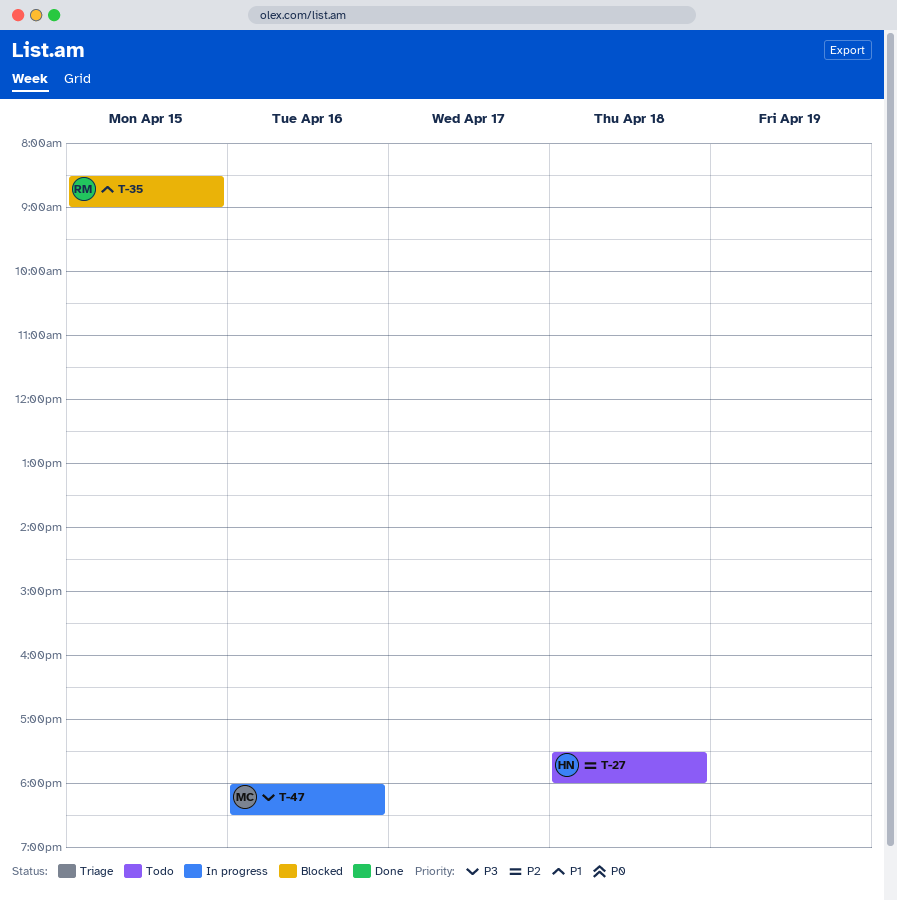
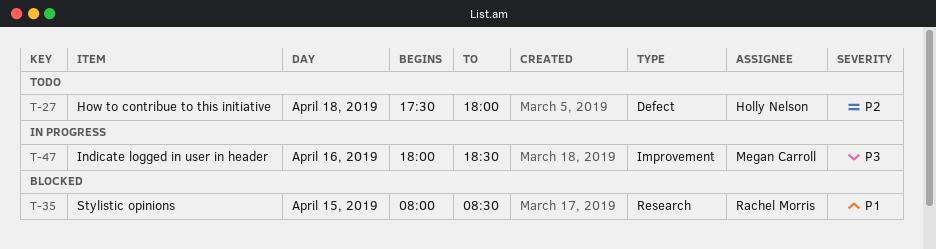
T-35, begins: 08:30 -> 08:00
T-35, ends: 09:00 -> 08:30

